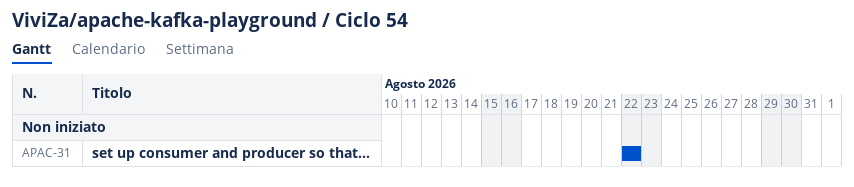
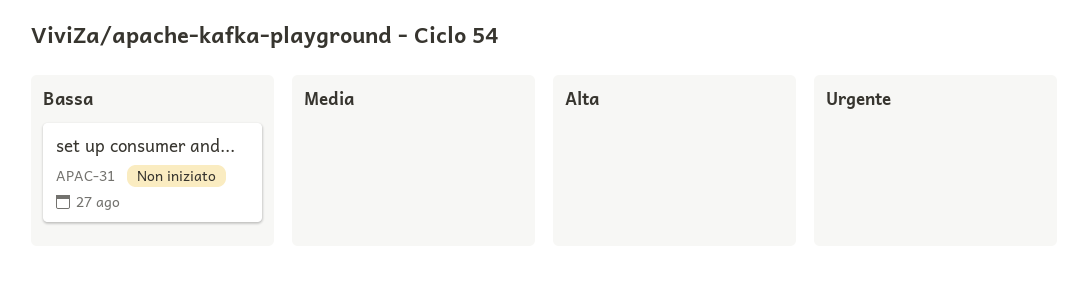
APAC-31, due: Aug 22 -> Aug 27

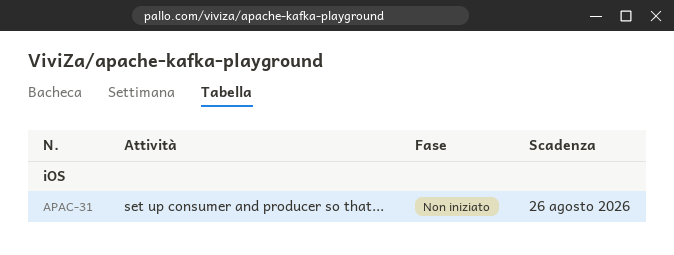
APAC-31, due: Aug 27 -> Aug 26

